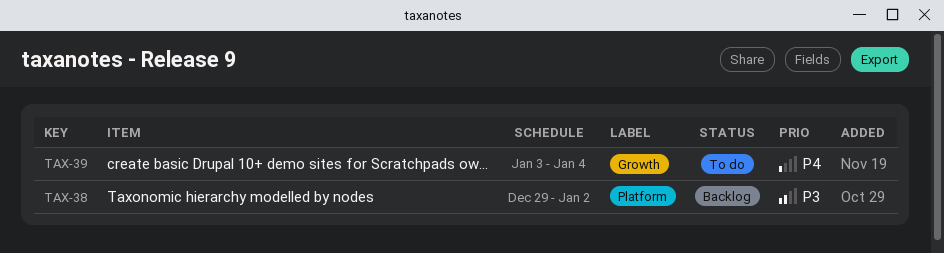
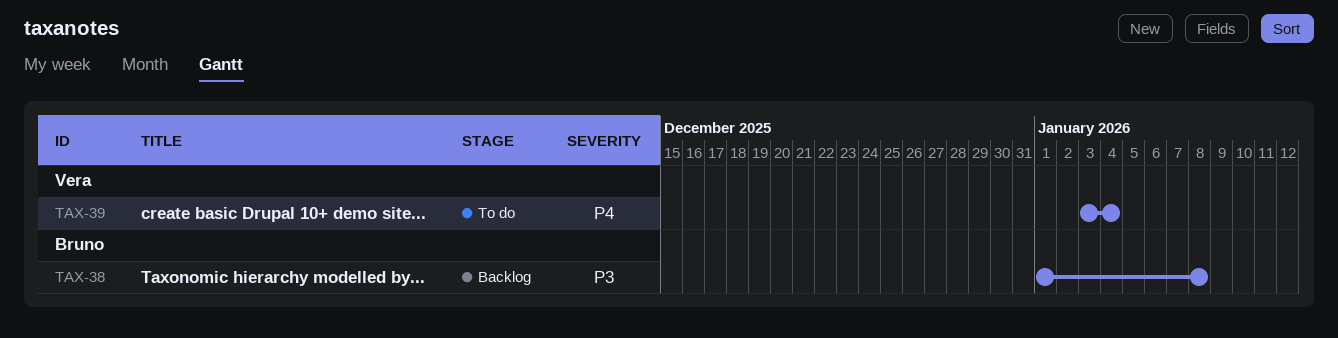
TAX-38, start: Dec 29 -> Jan 1
TAX-38, due: Jan 2 -> Jan 8

